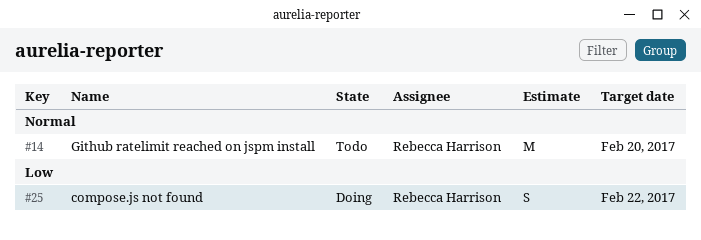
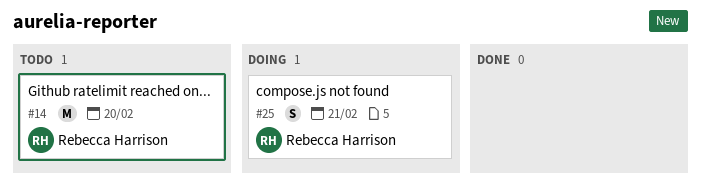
#25, due: Feb 22 -> Feb 21

